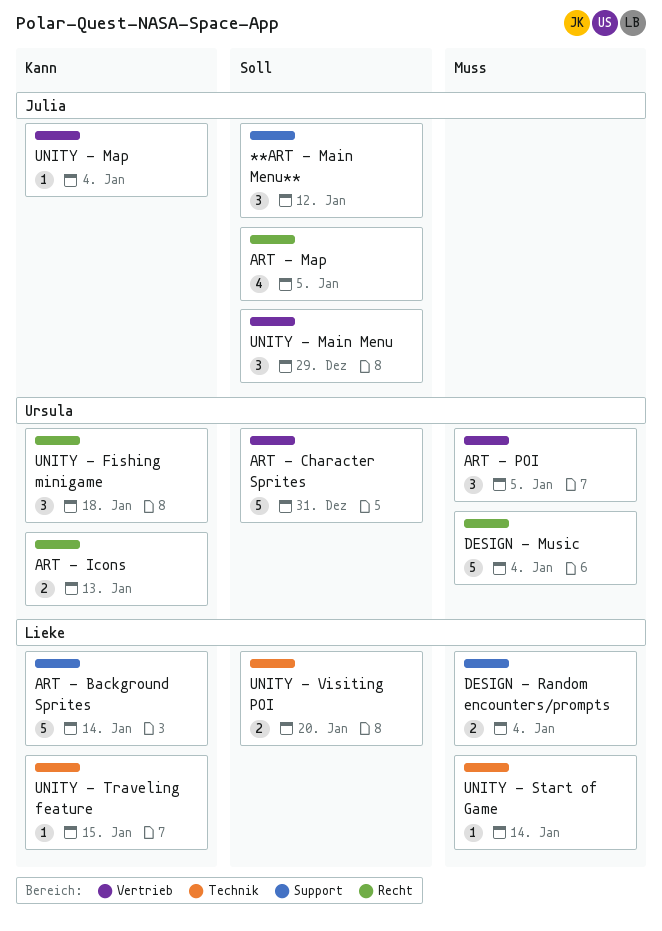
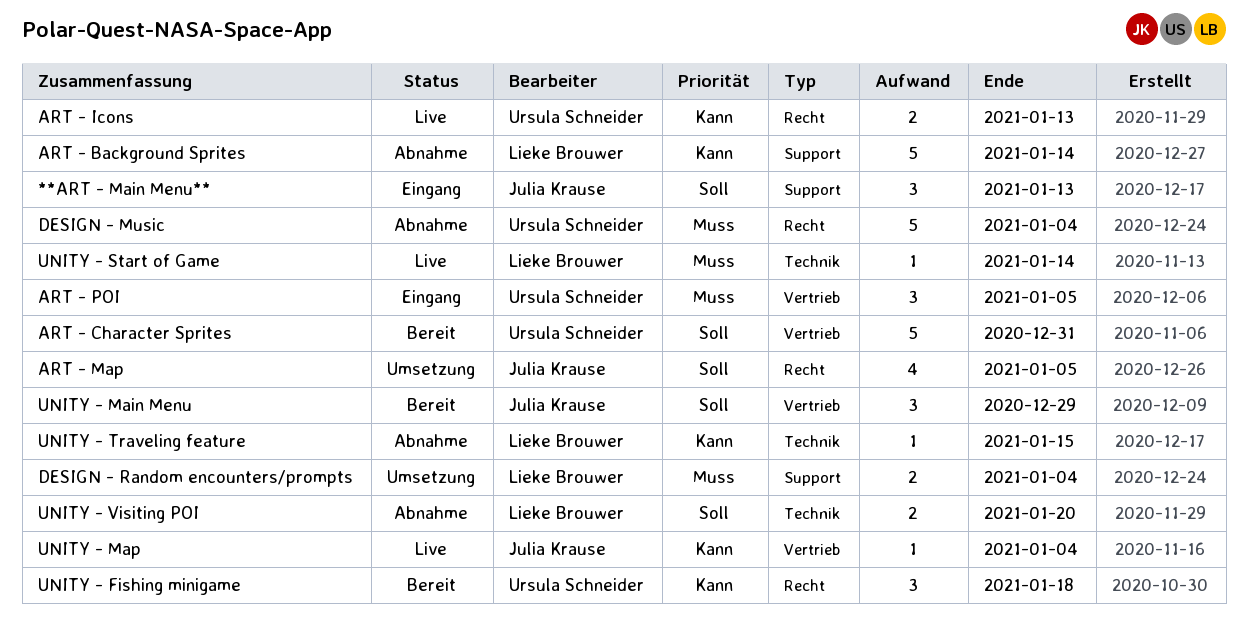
**ART - Main Menu**, due: Jan 12 -> Jan 13

